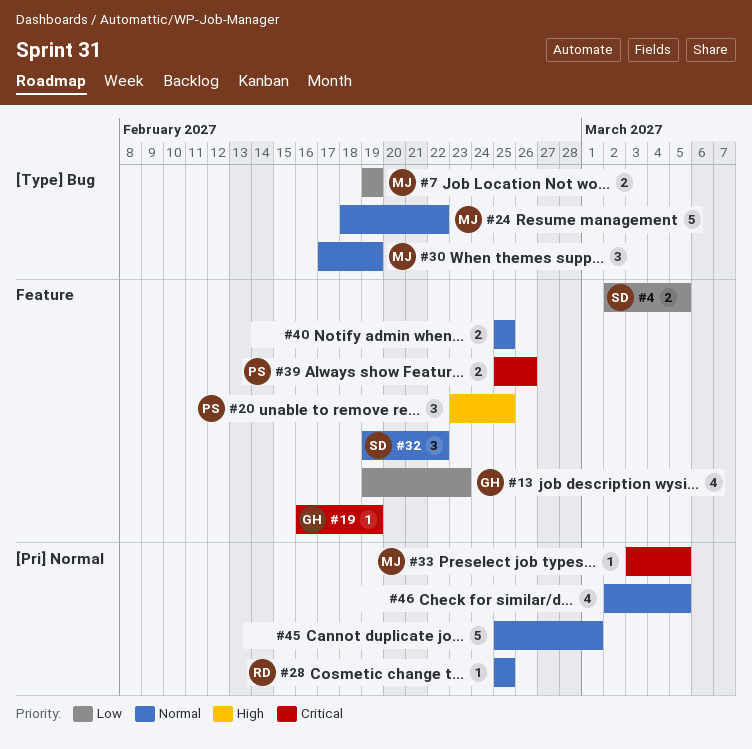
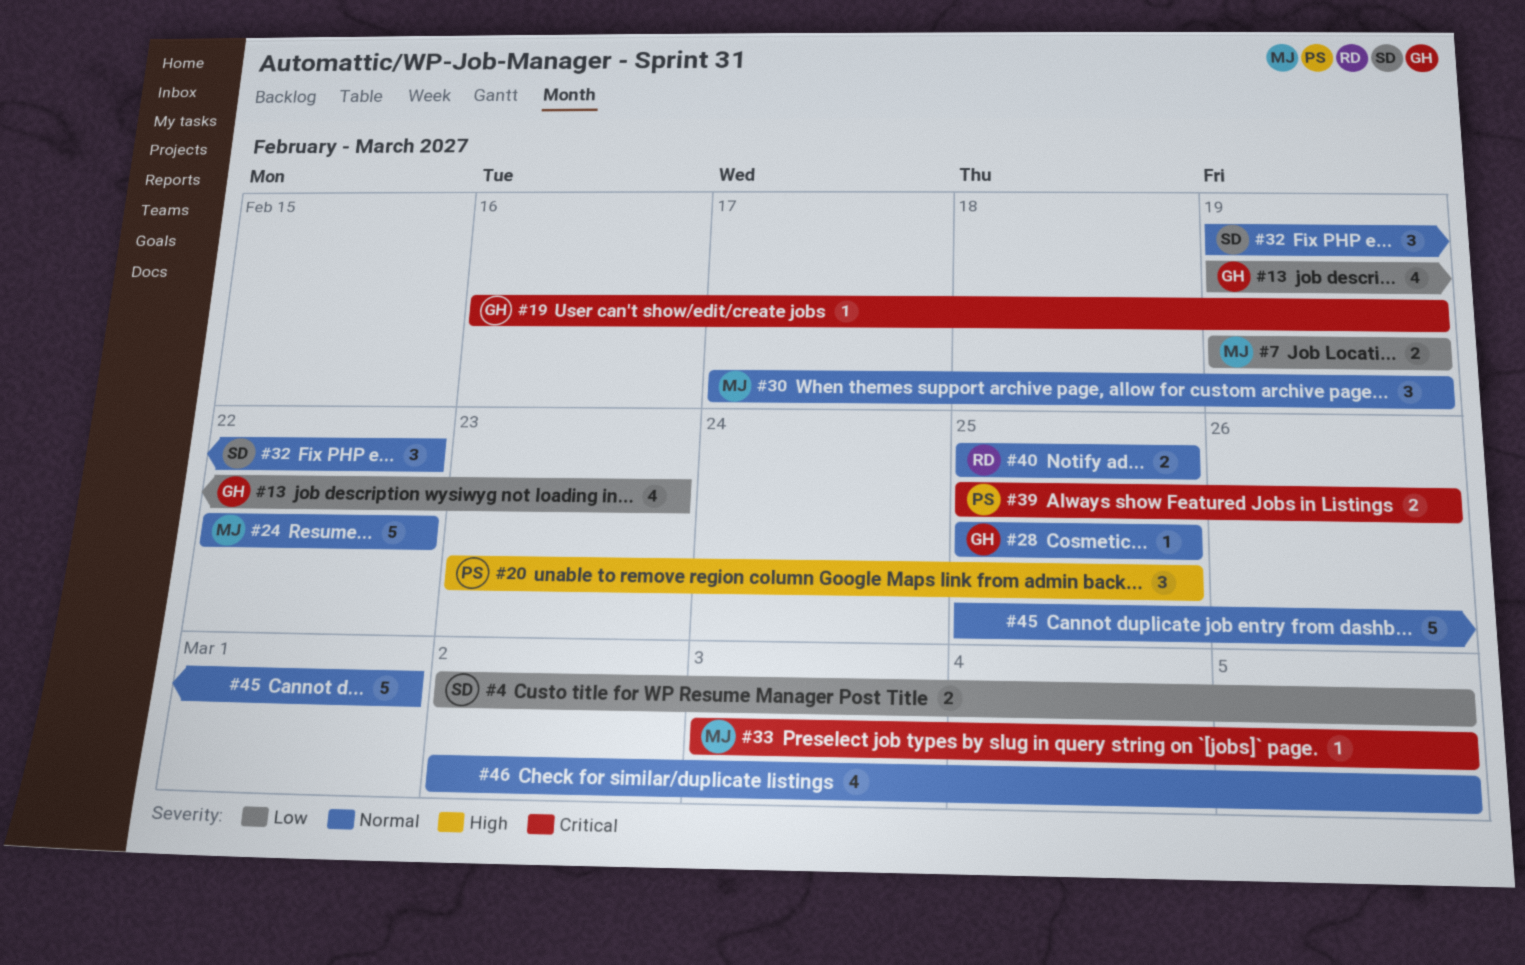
#24, start: Feb 18 -> Feb 22
#28, owner: RD -> GH
#40, owner: none -> RD

